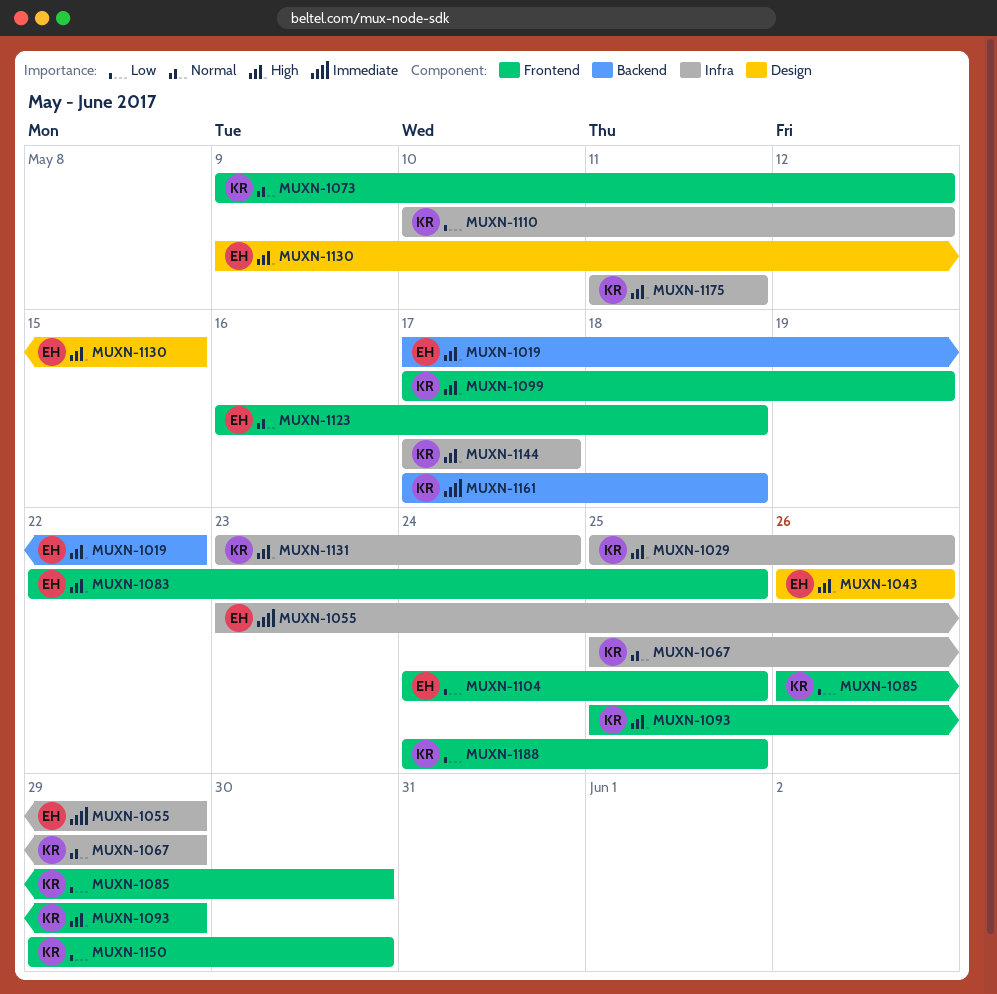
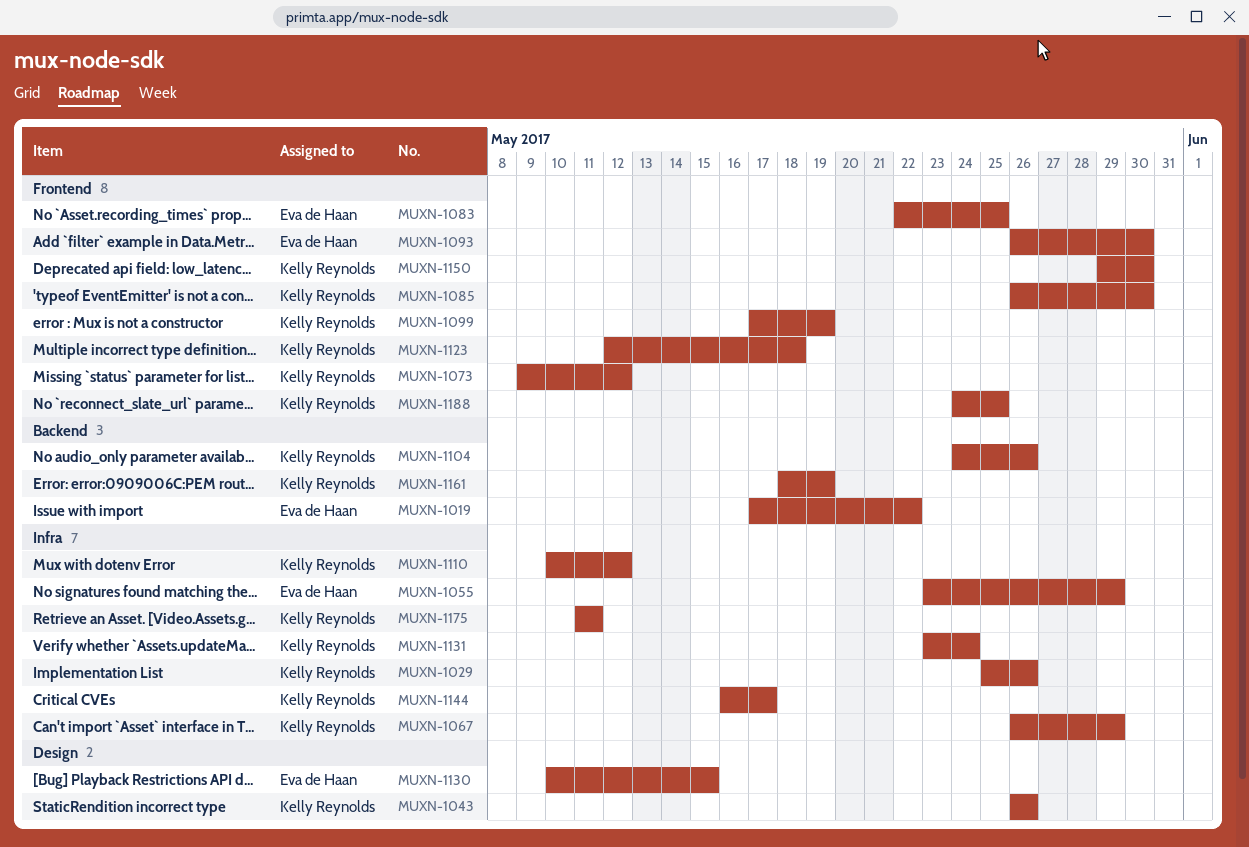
MUXN-1043, owner: Eva de Haan -> Kelly Reynolds
MUXN-1067, start: May 25 -> May 26
MUXN-1093, owner: Kelly Reynolds -> Eva de Haan
MUXN-1093, start: May 25 -> May 26
MUXN-1093, due: May 29 -> May 30
MUXN-1104, owner: Eva de Haan -> Kelly Reynolds
MUXN-1104, label: Frontend -> Backend
MUXN-1104, due: May 25 -> May 26
MUXN-1123, owner: Eva de Haan -> Kelly Reynolds
MUXN-1123, start: May 16 -> May 12
MUXN-1130, start: May 9 -> May 10
MUXN-1144, start: May 17 -> May 16
MUXN-1161, start: May 17 -> May 18
MUXN-1161, due: May 18 -> May 19

